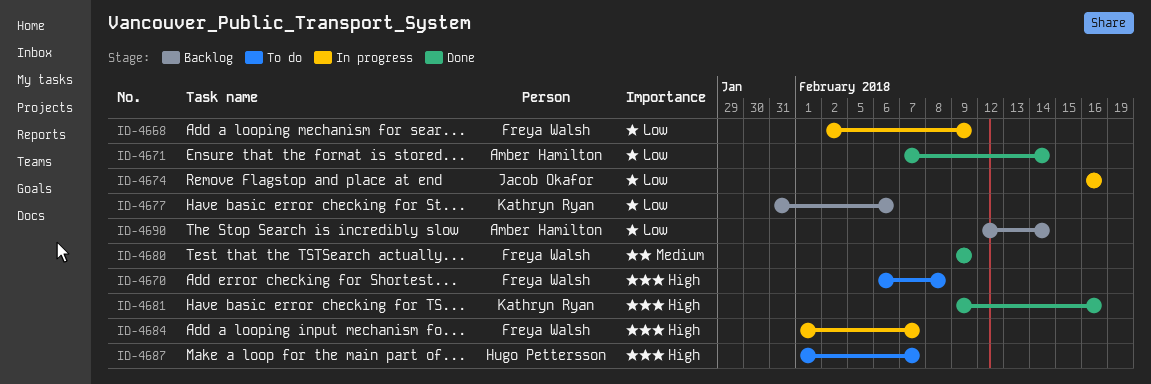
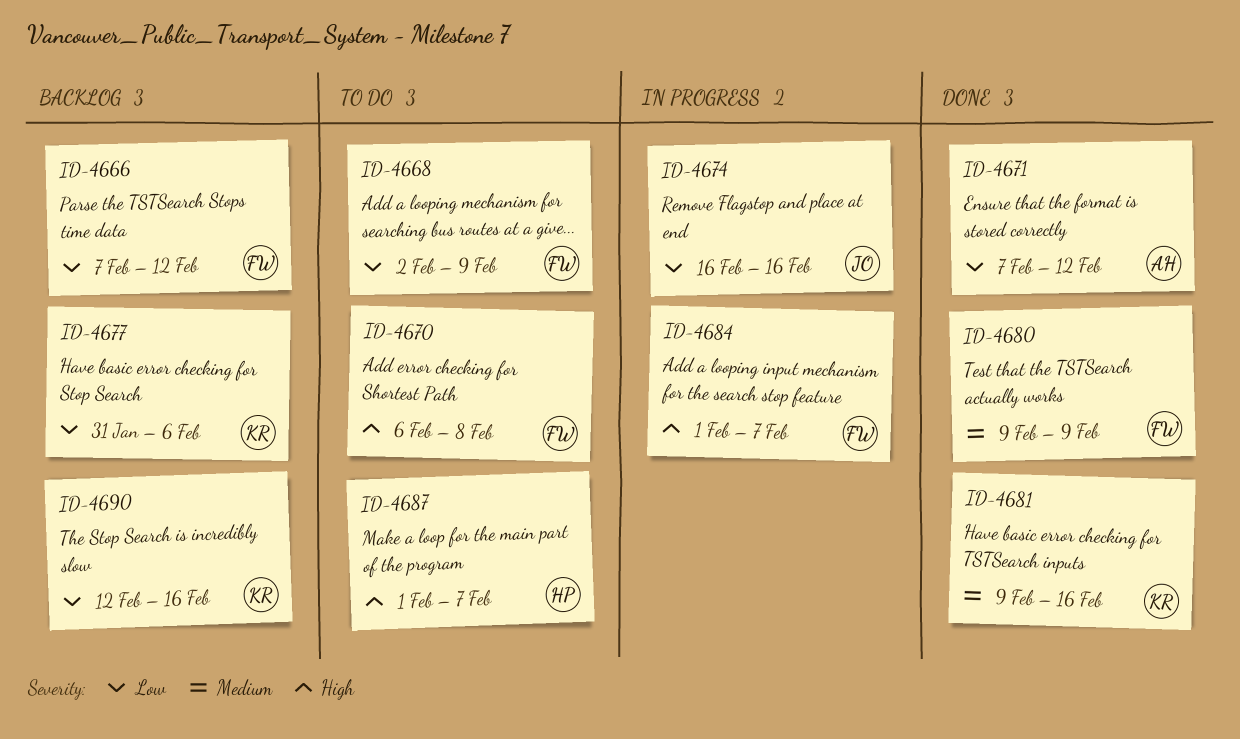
ID-4666: none -> present
ID-4668, status: In progress -> To do
ID-4671, due: Feb 14 -> Feb 12
ID-4681, priority: High -> Medium
ID-4690, owner: Amber Hamilton -> Kathryn Ryan
ID-4690, due: Feb 14 -> Feb 16

